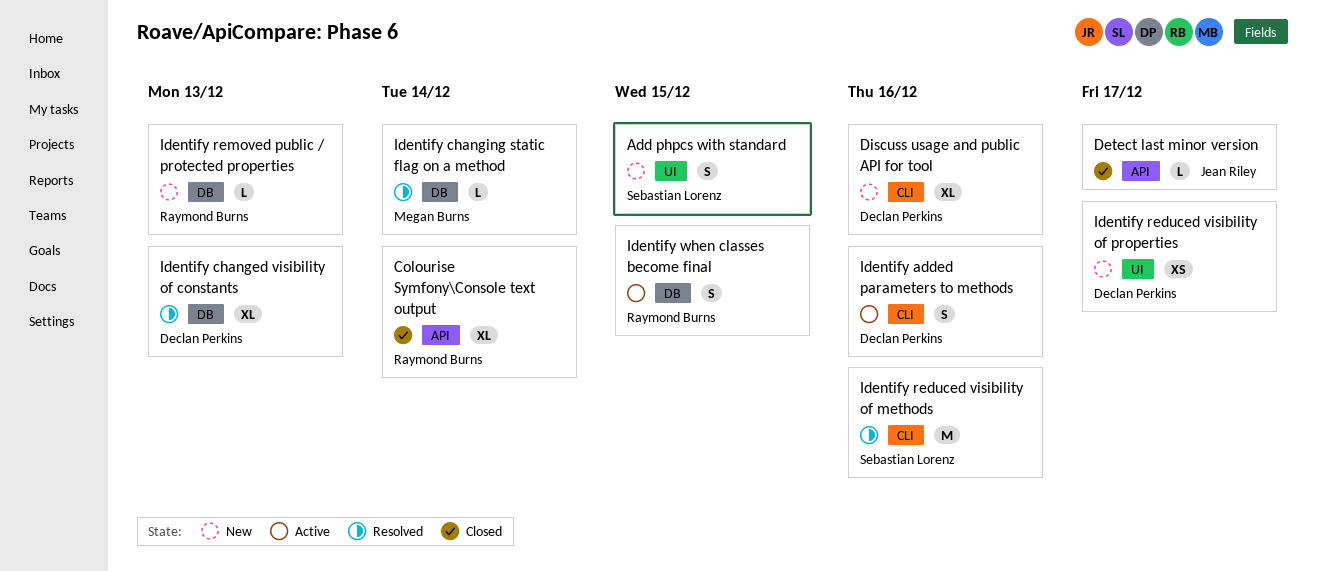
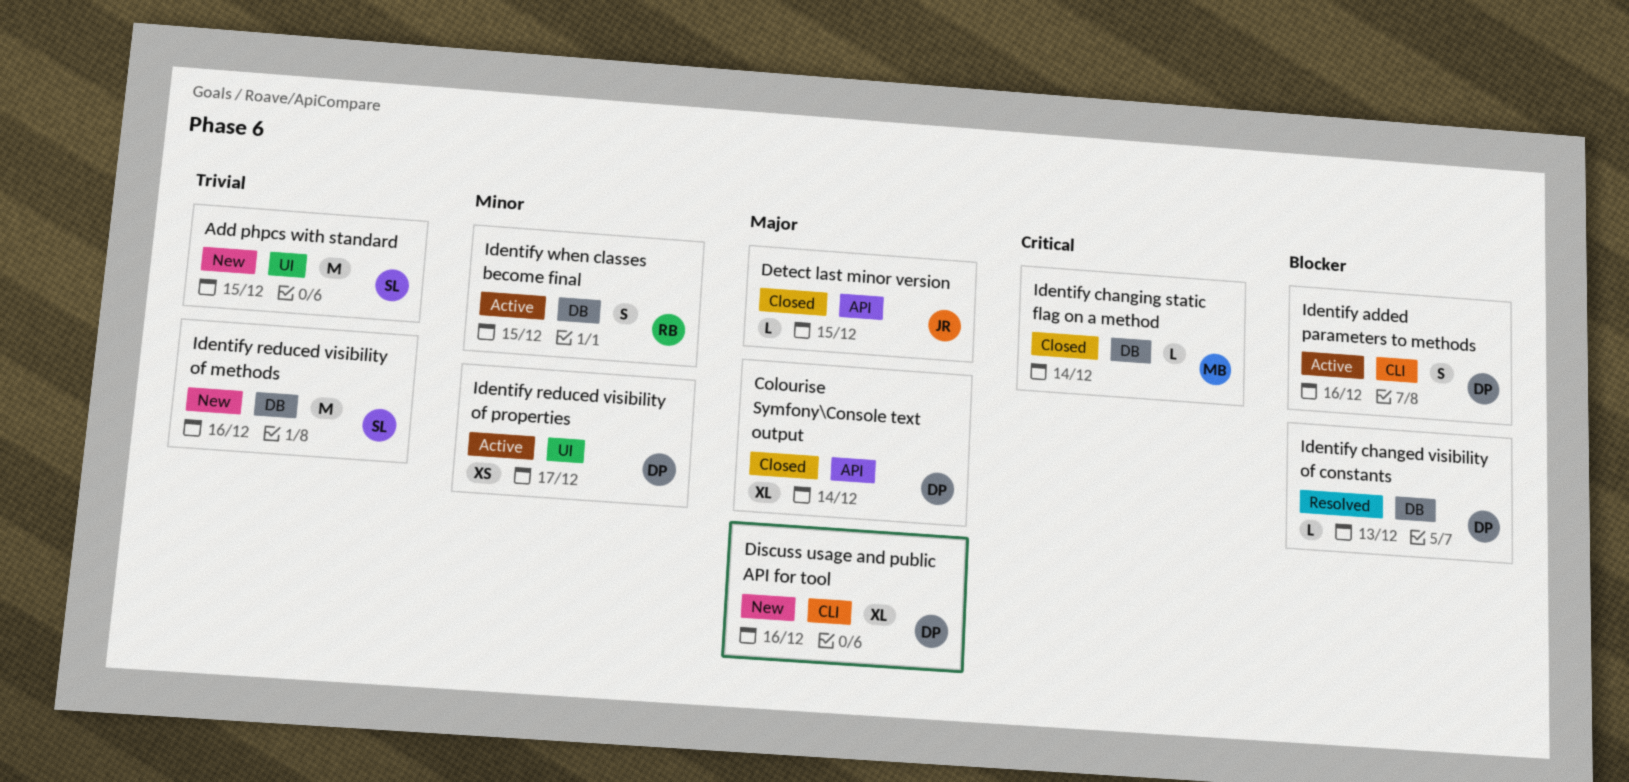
Add phpcs with standard, estimate: S -> M
Colourise Symfony\Console text output, owner: Raymond Burns -> Declan Perkins
Detect last minor version, due: Dec 17 -> Dec 15
Identify changed visibility of constants, estimate: XL -> L
Identify changing static flag on a method, status: Resolved -> Closed
Identify reduced visibility of methods, status: Resolved -> New
Identify reduced visibility of methods, label: CLI -> DB
Identify reduced visibility of properties, status: New -> Active
Identify removed public / protected properties: present -> none

